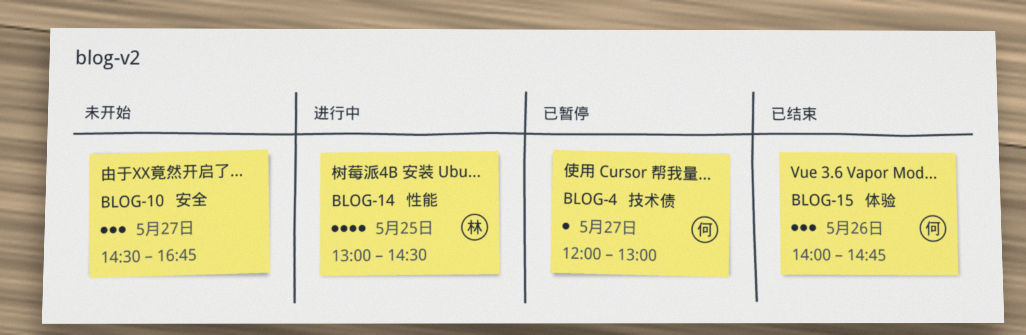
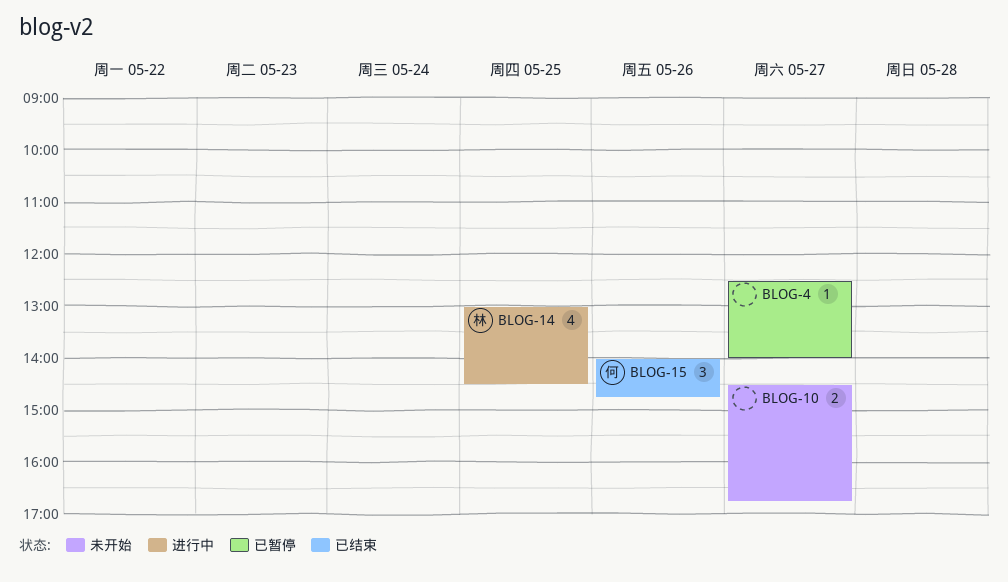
BLOG-4, owner: 何 -> none
BLOG-4, begins: 12:00 -> 12:30
BLOG-4, ends: 13:00 -> 14:00
BLOG-10, estimate: 3 -> 2

